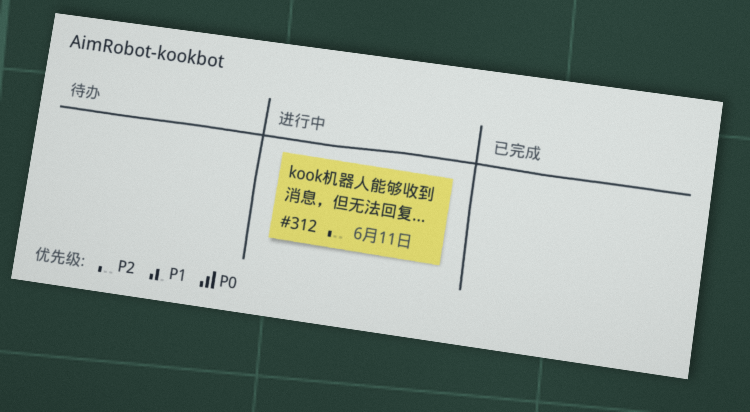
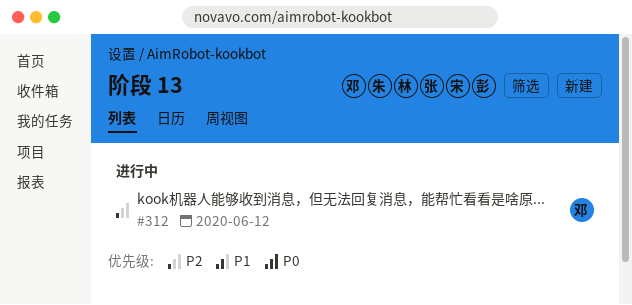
#312, due: Jun 11 -> Jun 12

